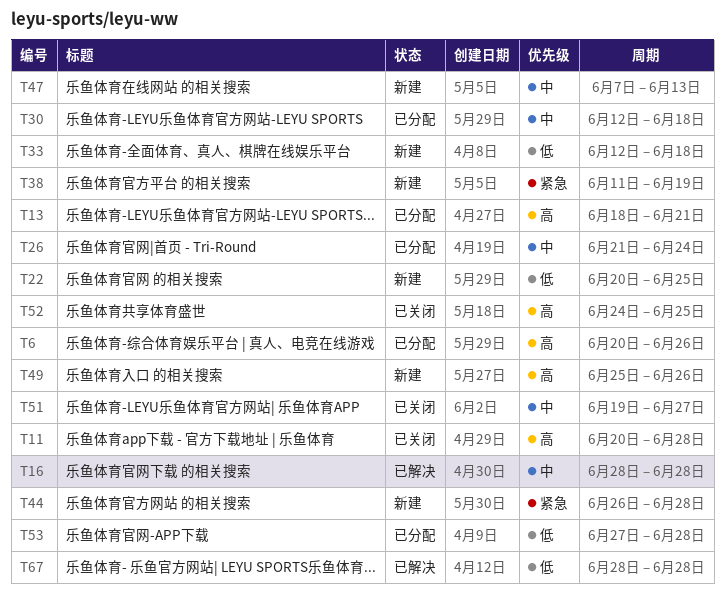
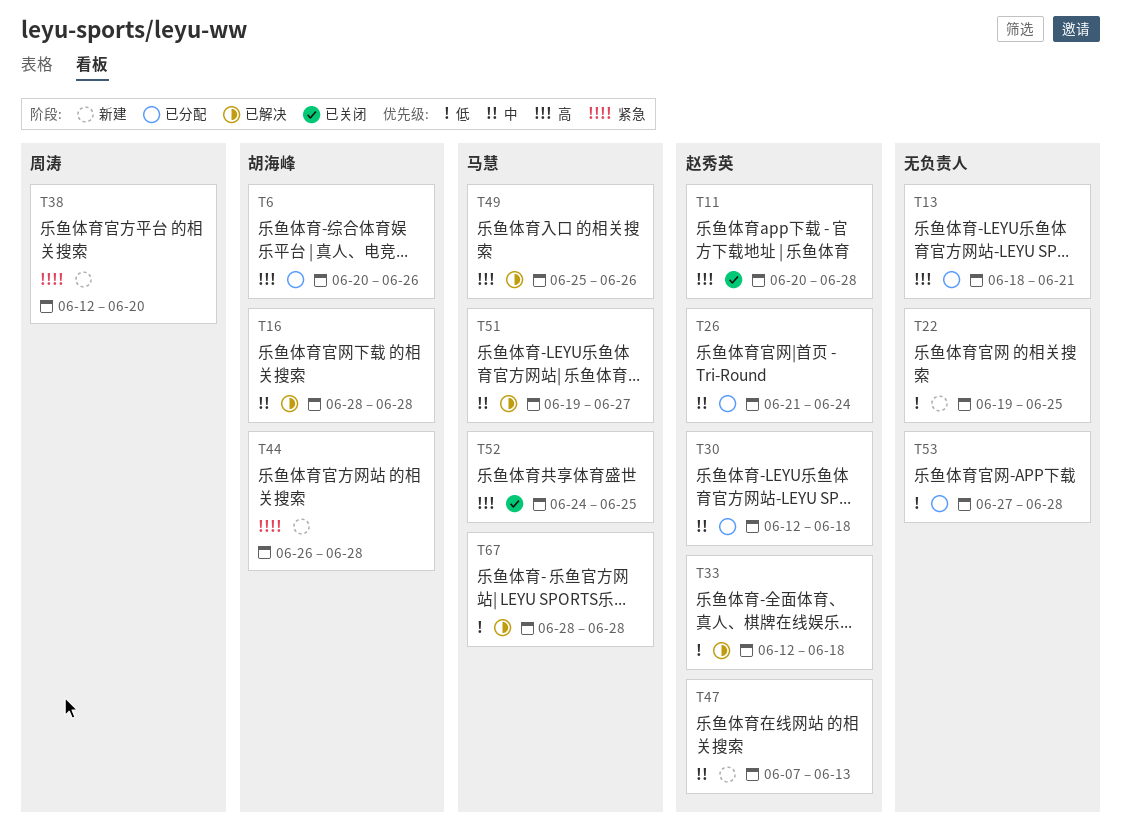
T22, start: Jun 20 -> Jun 19
T33, status: 新建 -> 已解决
T38, start: Jun 11 -> Jun 12
T38, due: Jun 19 -> Jun 20
T49, status: 新建 -> 已解决
T51, status: 已关闭 -> 已解决

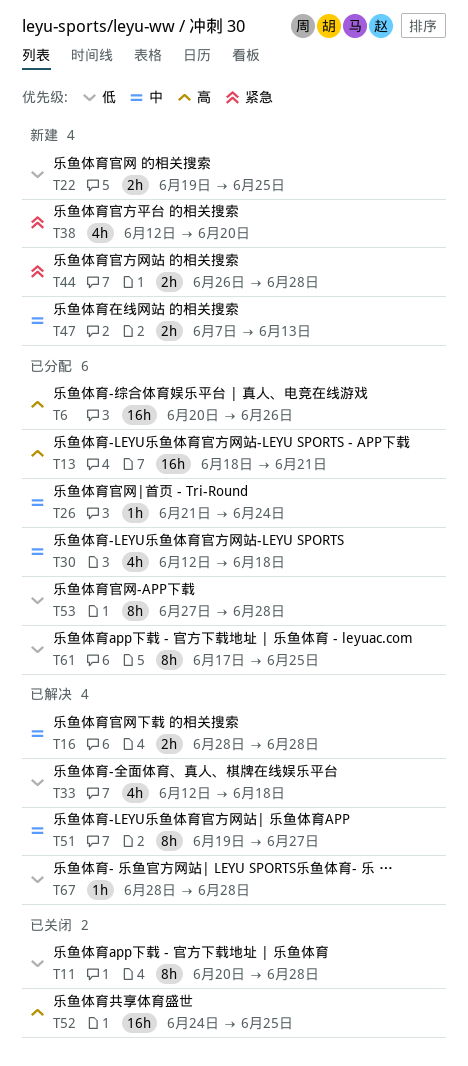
T11, priority: 高 -> 低
T49: present -> none
T61: none -> present

